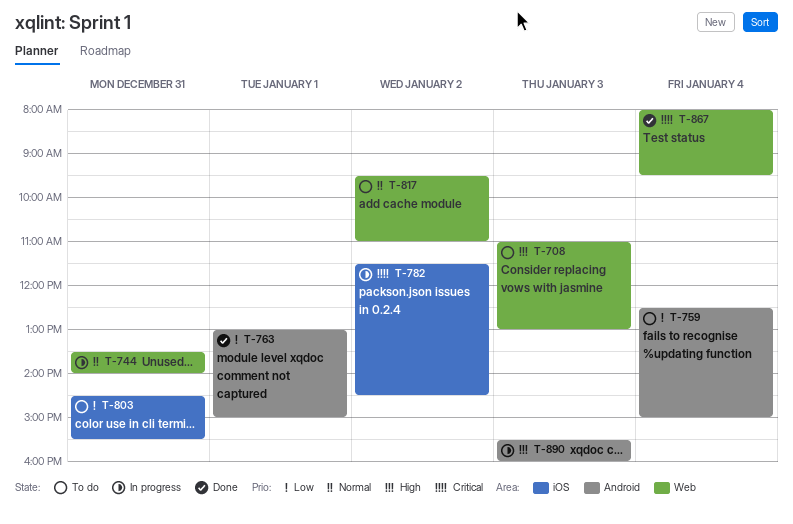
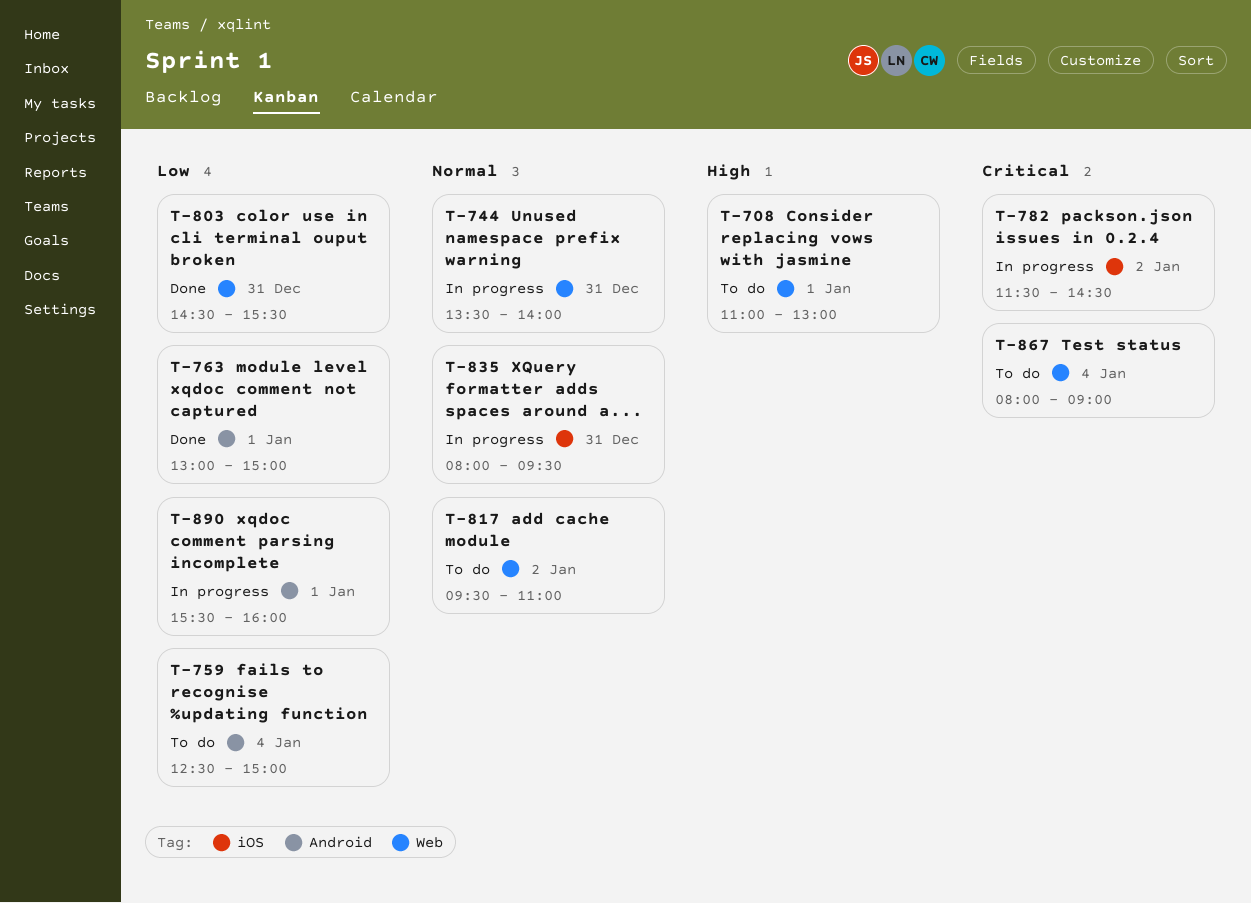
T-708, day: Jan 3 -> Jan 1
T-803, status: To do -> Done
T-803, label: iOS -> Web
T-835: none -> present
T-867, status: Done -> To do
T-867, ends: 09:30 -> 09:00
T-890, priority: High -> Low
T-890, day: Jan 3 -> Jan 1

